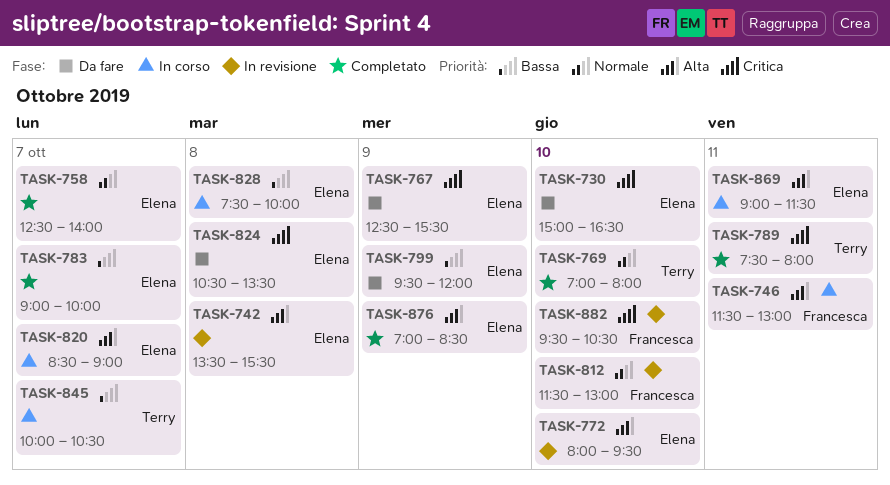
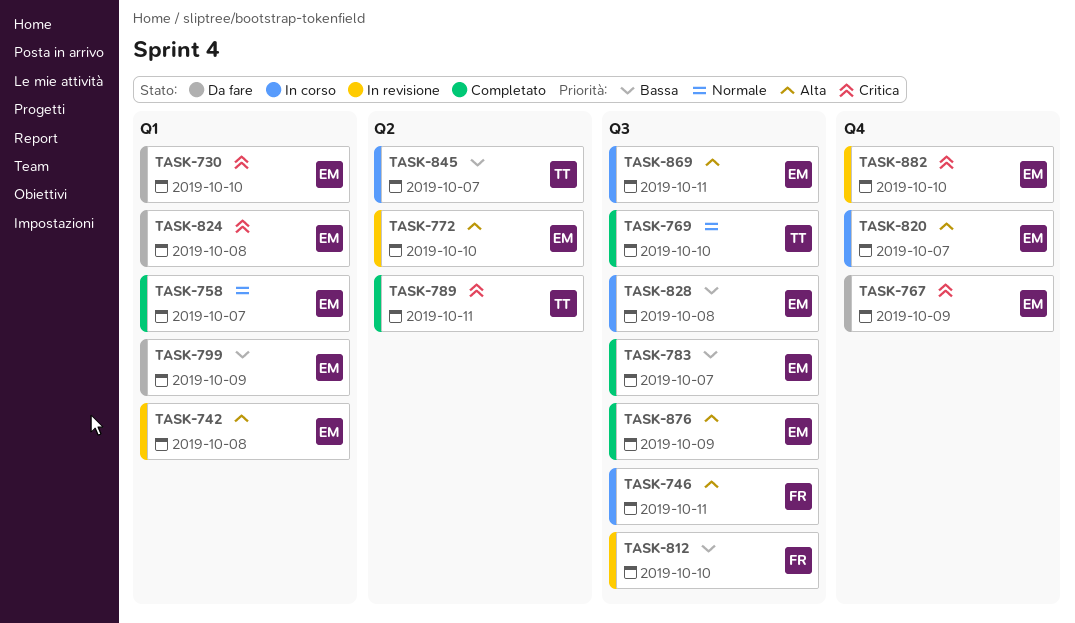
TASK-812, priority: Normale -> Bassa
TASK-882, owner: Francesca -> Elena

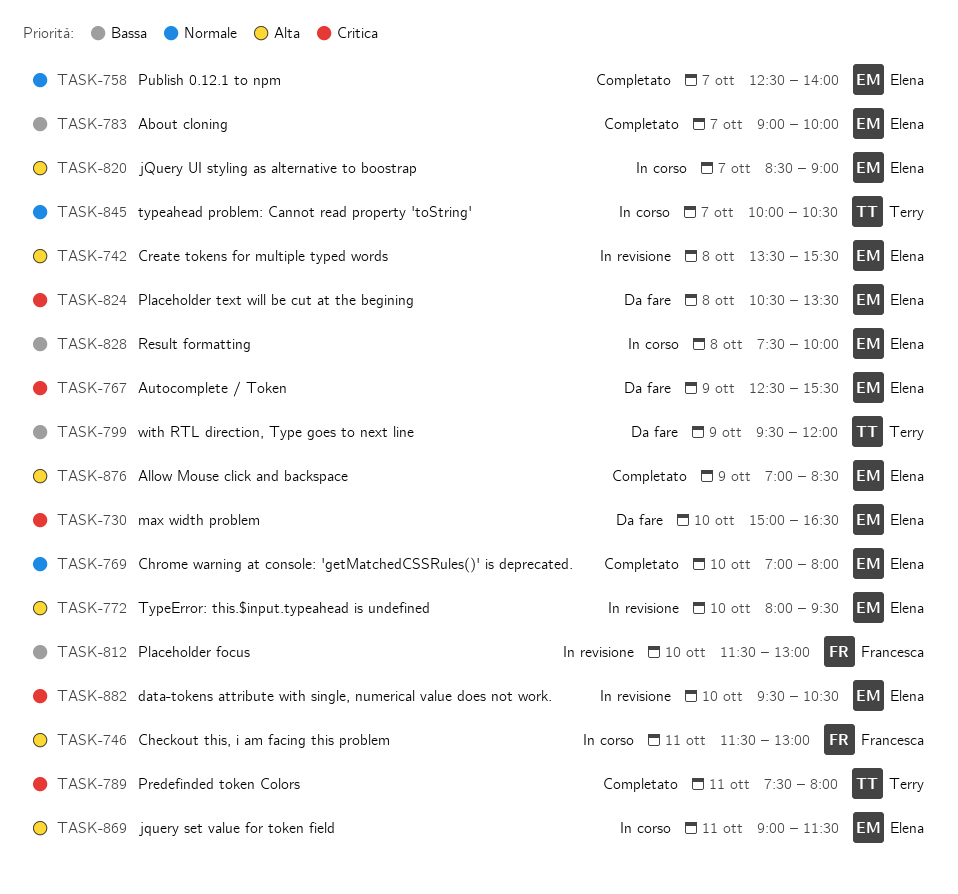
TASK-769, owner: Terry -> Elena
TASK-799, owner: Elena -> Terry
TASK-845, priority: Bassa -> Normale

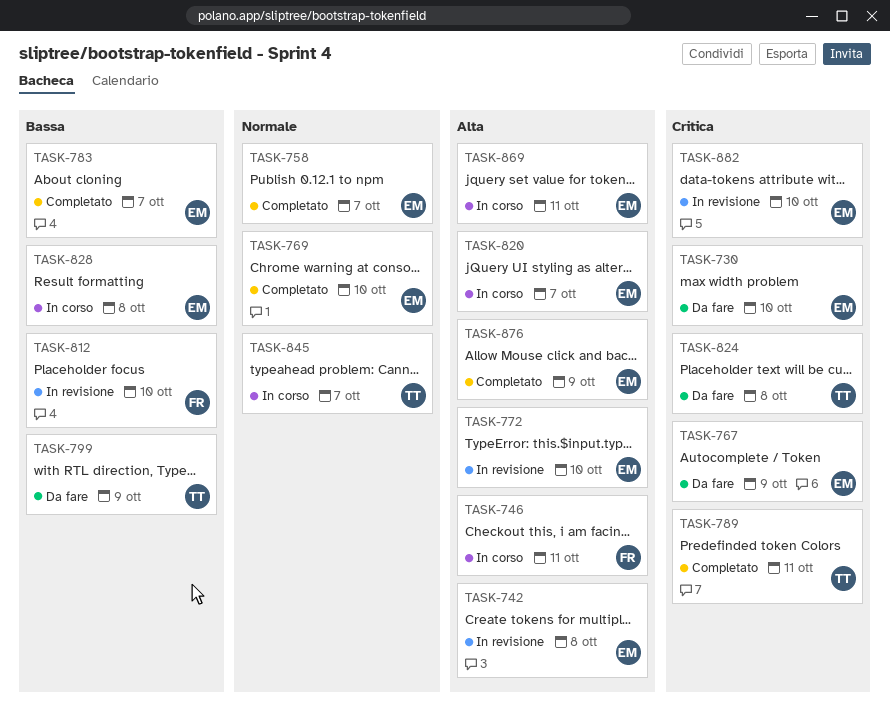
TASK-824, owner: Elena -> Terry

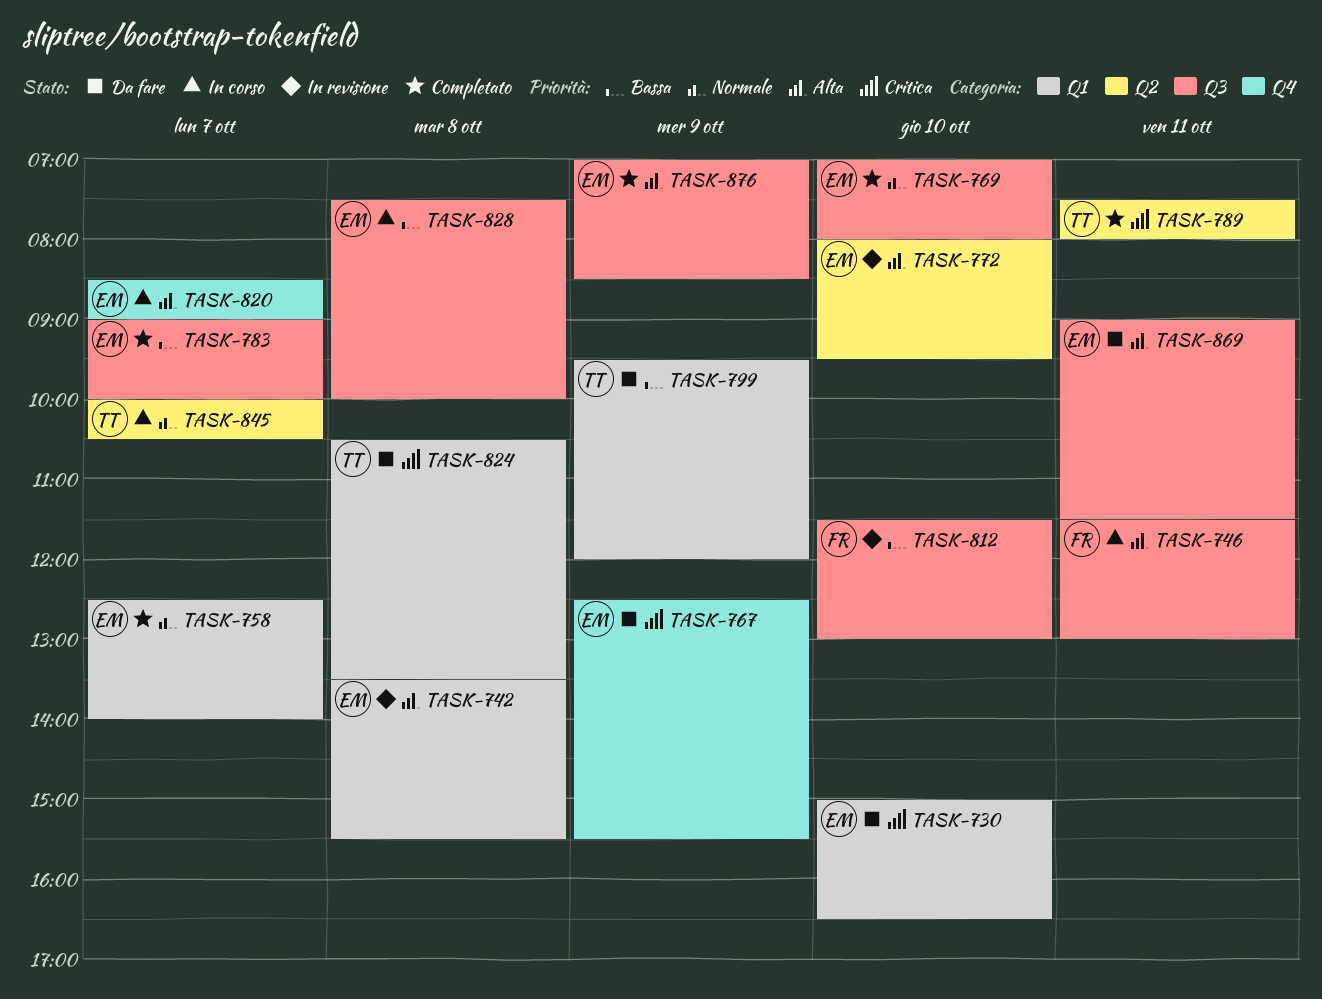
TASK-869, status: In corso -> Da fare
TASK-882: present -> none

